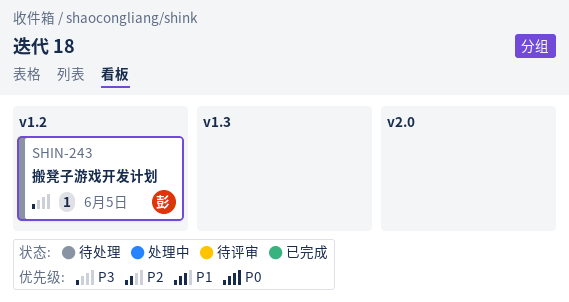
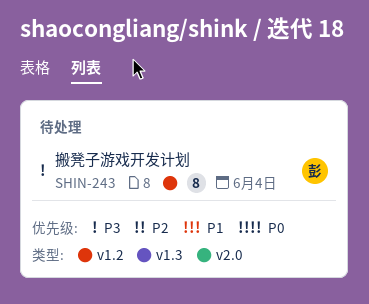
SHIN-243, estimate: 1 -> 8
SHIN-243, due: Jun 5 -> Jun 4

